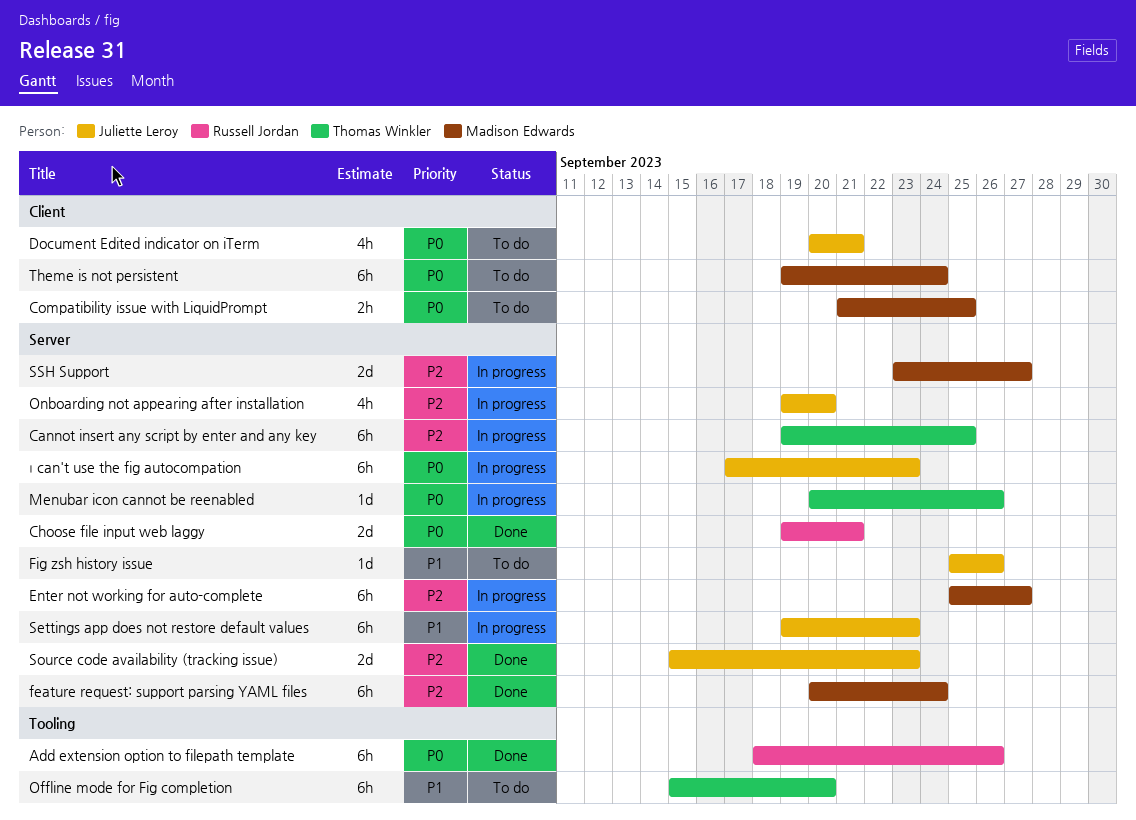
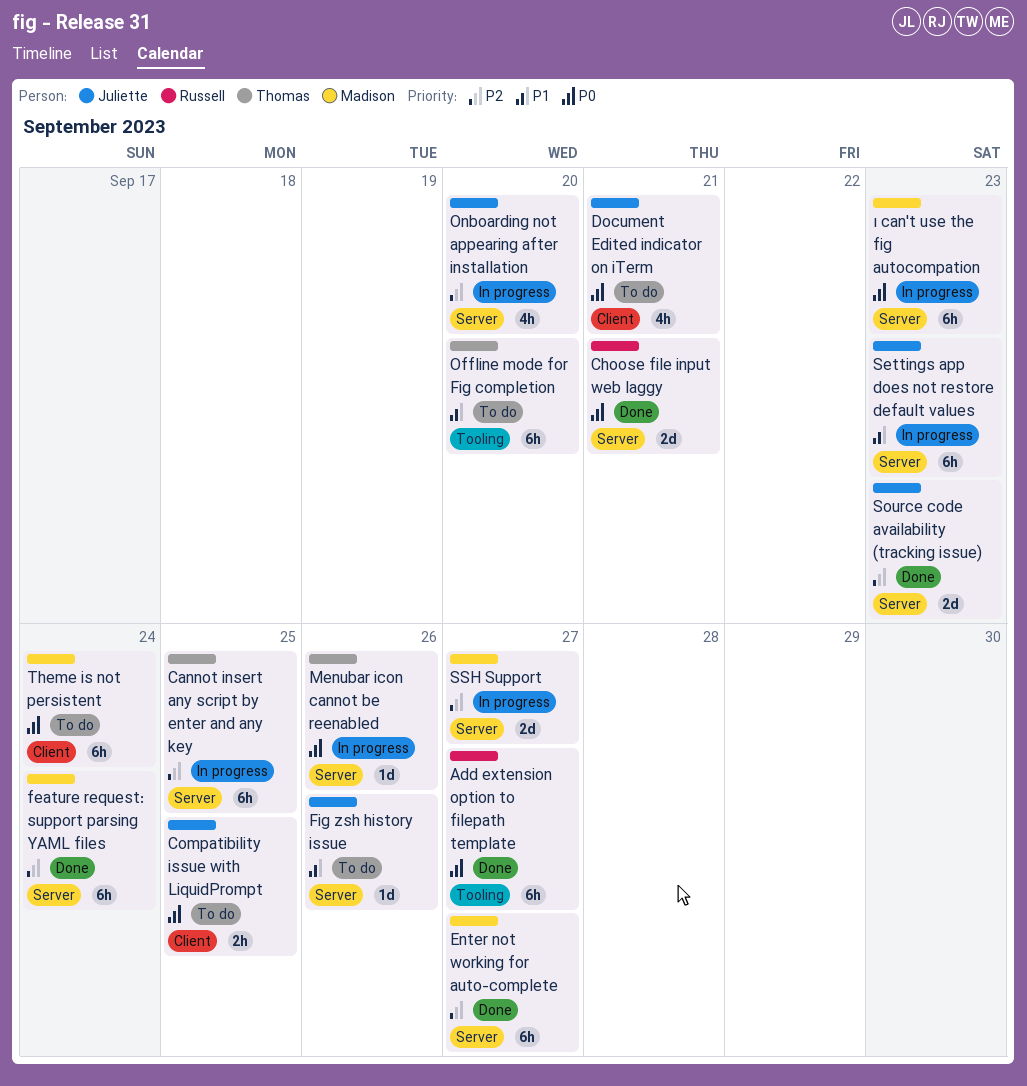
Add extension option to filepath template, due: Sep 26 -> Sep 27
Compatibility issue with LiquidPrompt, owner: Madison Edwards -> Juliette Leroy
Enter not working for auto-complete, status: In progress -> Done
ı can't use the fig autocompation, owner: Juliette Leroy -> Madison Edwards

